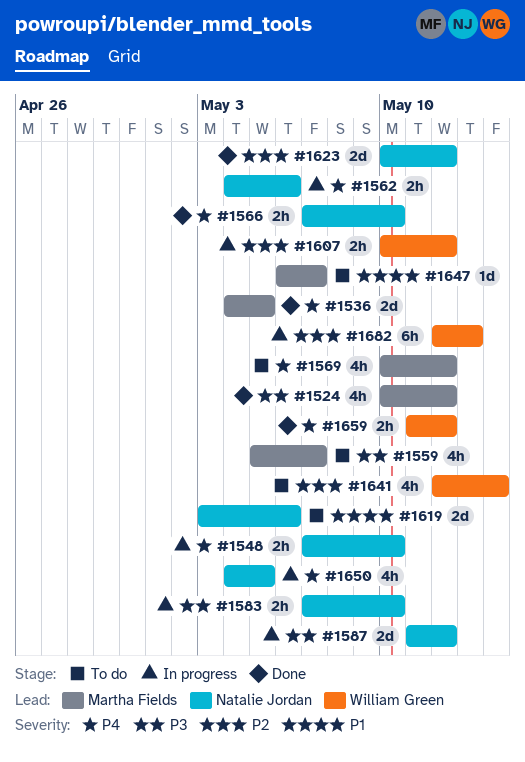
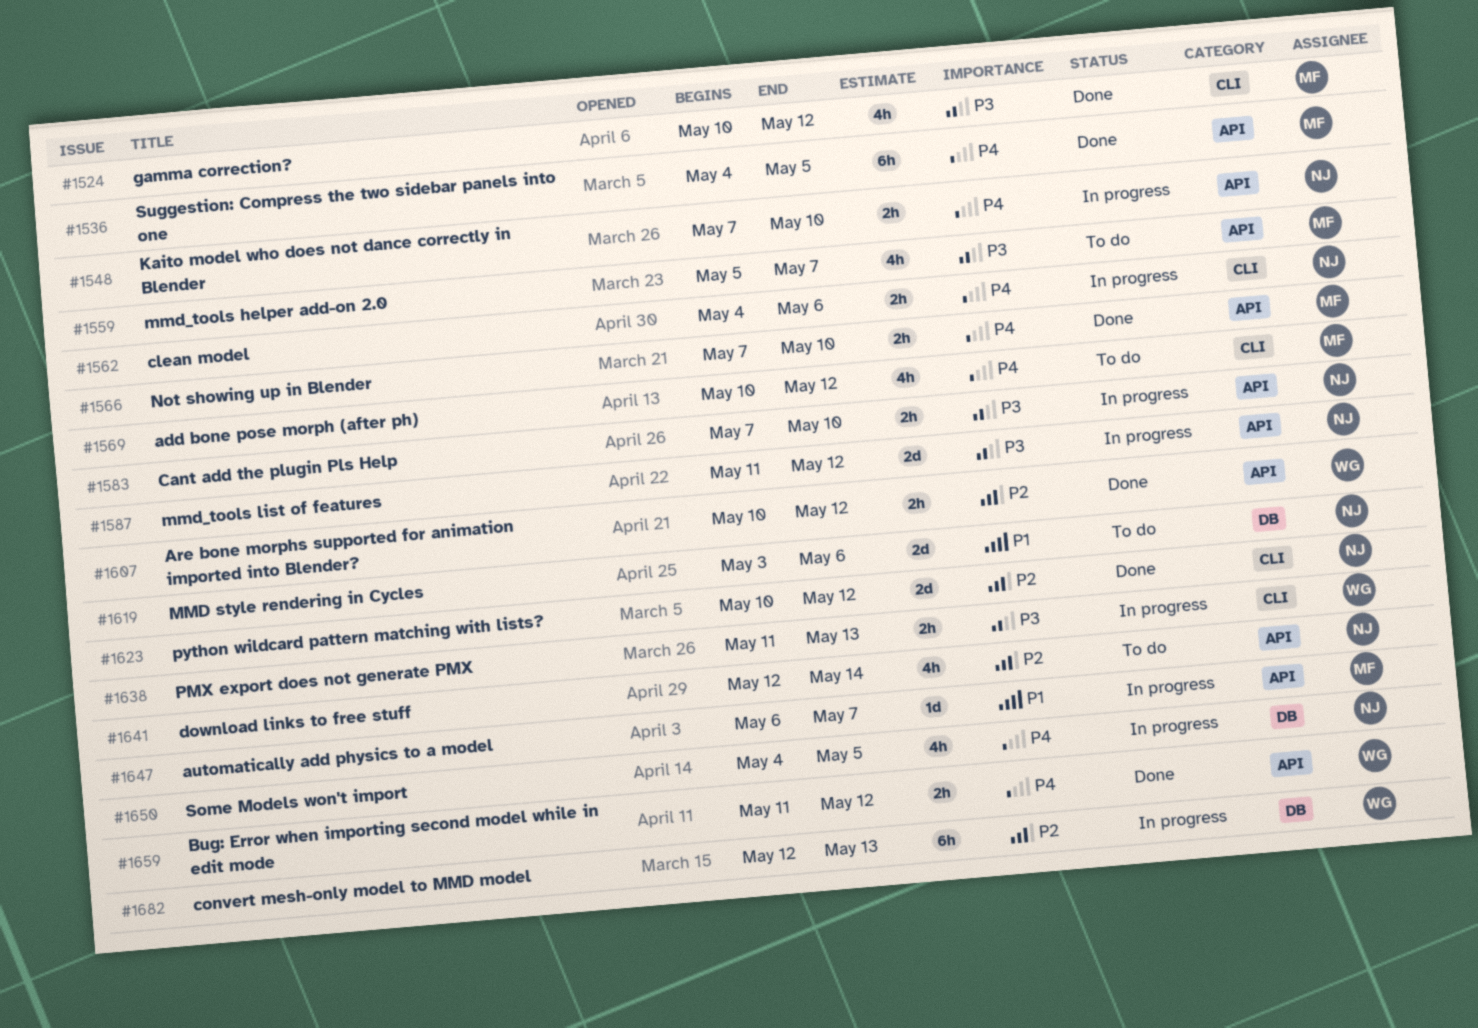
#1536, estimate: 2d -> 6h
#1566, owner: Natalie Jordan -> Martha Fields
#1607, status: In progress -> Done
#1638: none -> present
#1641, owner: William Green -> Natalie Jordan
#1647, status: To do -> In progress

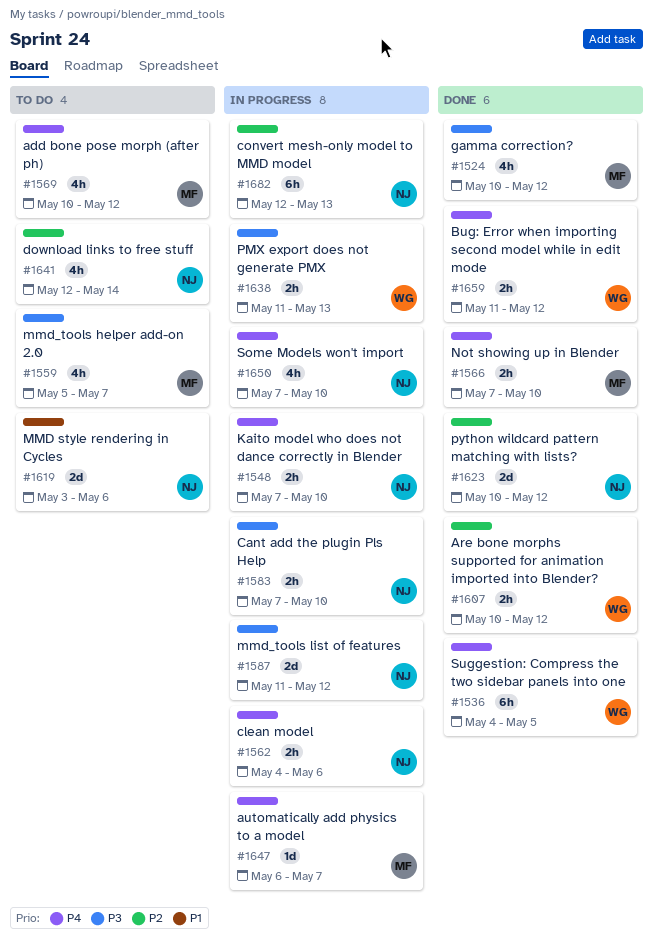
#1536, owner: MF -> WG
#1647, priority: P1 -> P4
#1650, start: May 4 -> May 7
#1650, due: May 5 -> May 10
#1682, owner: WG -> NJ

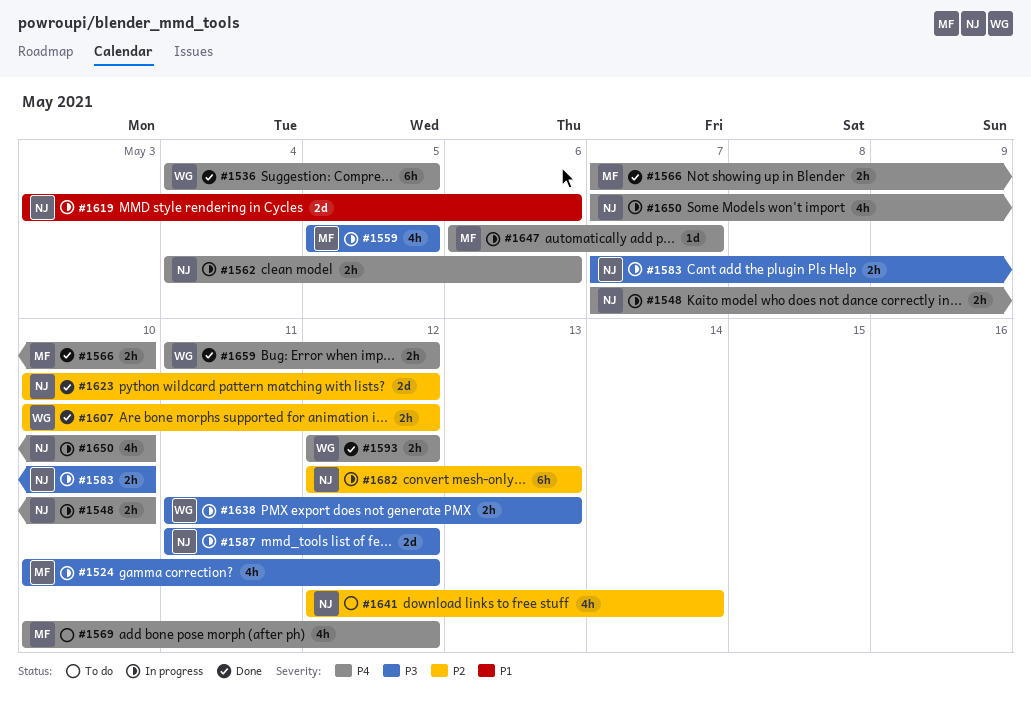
#1524, status: Done -> In progress
#1559, status: To do -> In progress
#1559, due: May 7 -> May 5
#1593: none -> present
#1619, status: To do -> In progress

